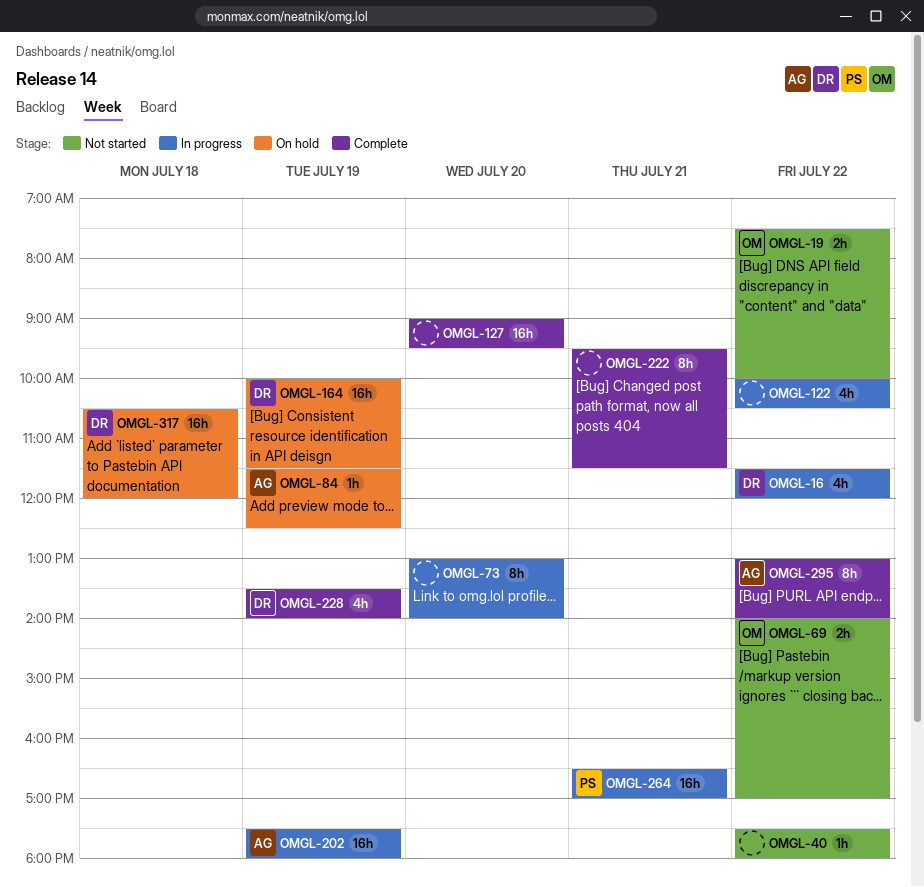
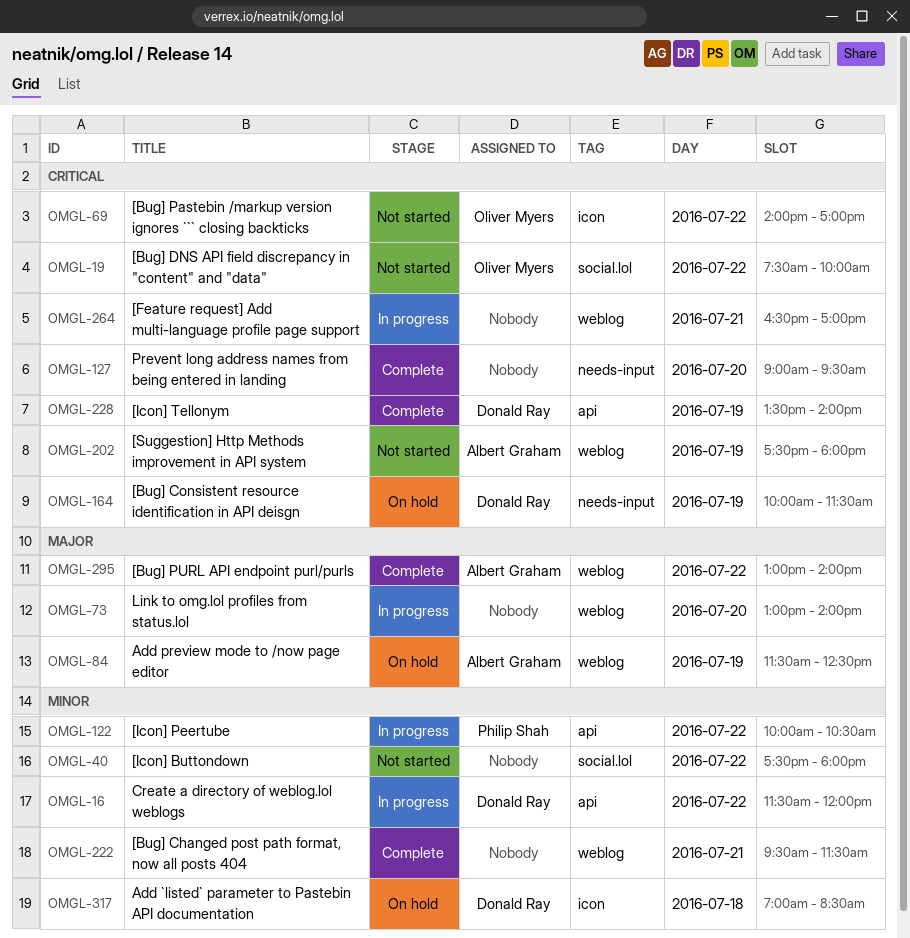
OMGL-122, owner: none -> Philip Shah
OMGL-202, status: In progress -> Not started
OMGL-264, owner: Philip Shah -> none
OMGL-317, begins: 10:30 -> 07:00
OMGL-317, ends: 12:00 -> 08:30

